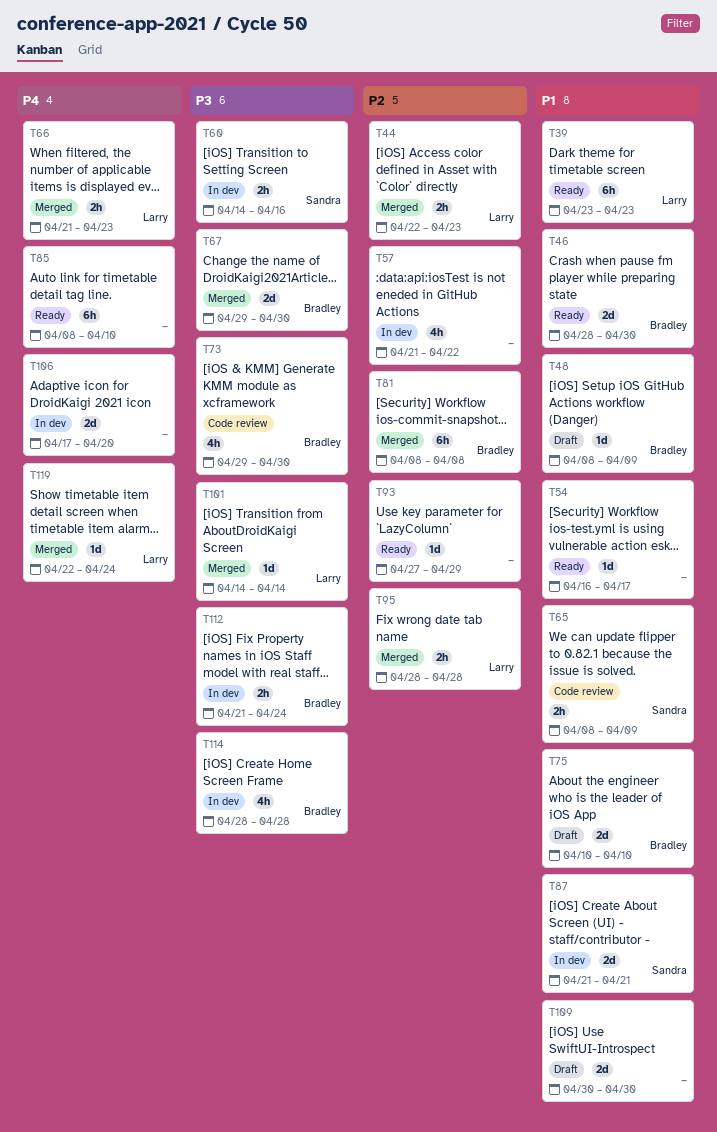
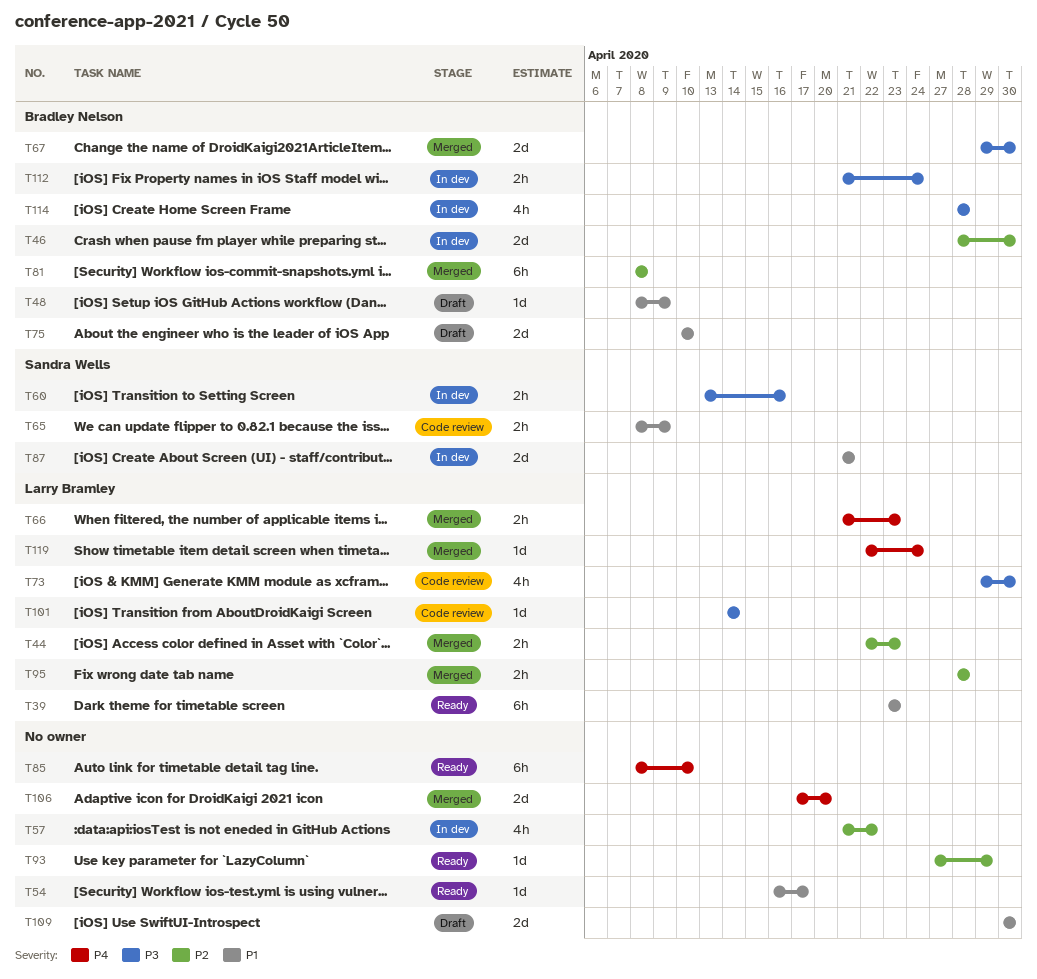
T46, status: Ready -> In dev
T46, priority: P1 -> P2
T60, start: Apr 14 -> Apr 13
T73, owner: Bradley Nelson -> Larry Bramley
T101, status: Merged -> Code review
T106, status: In dev -> Merged

